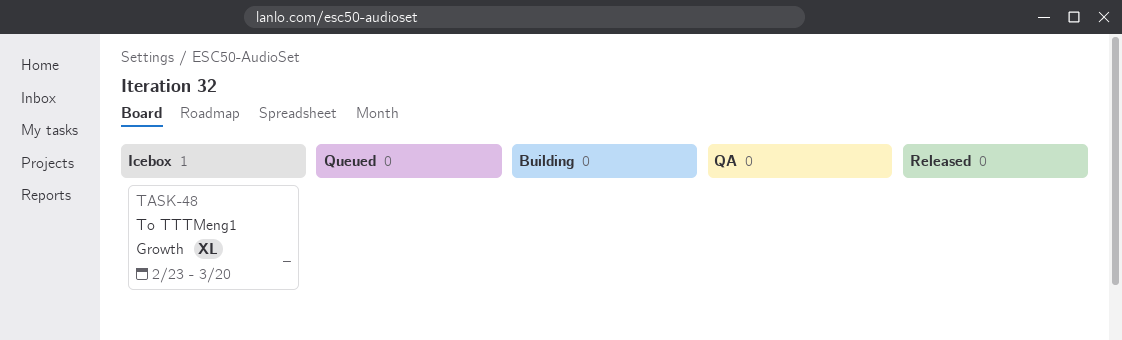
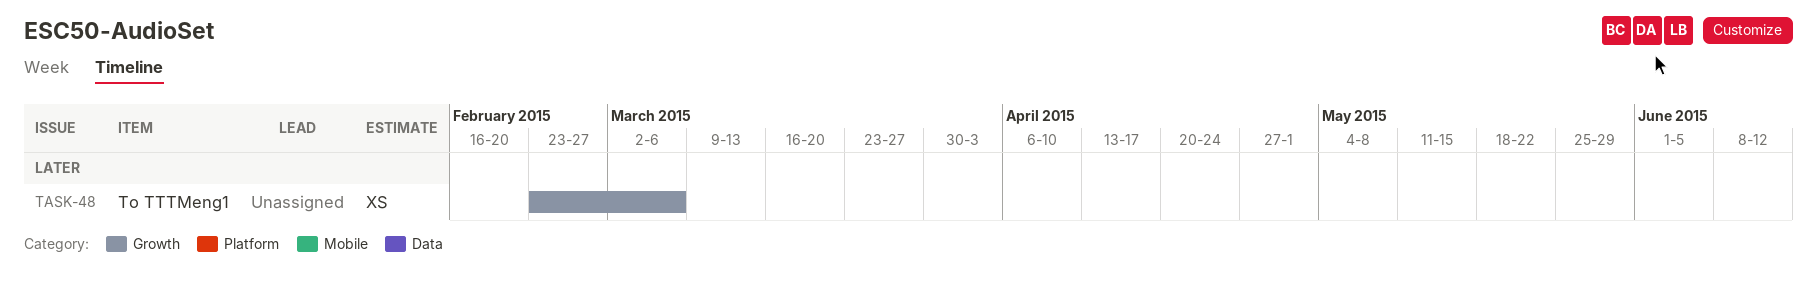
TASK-48, estimate: XL -> XS
TASK-48, due: Mar 20 -> Mar 6

